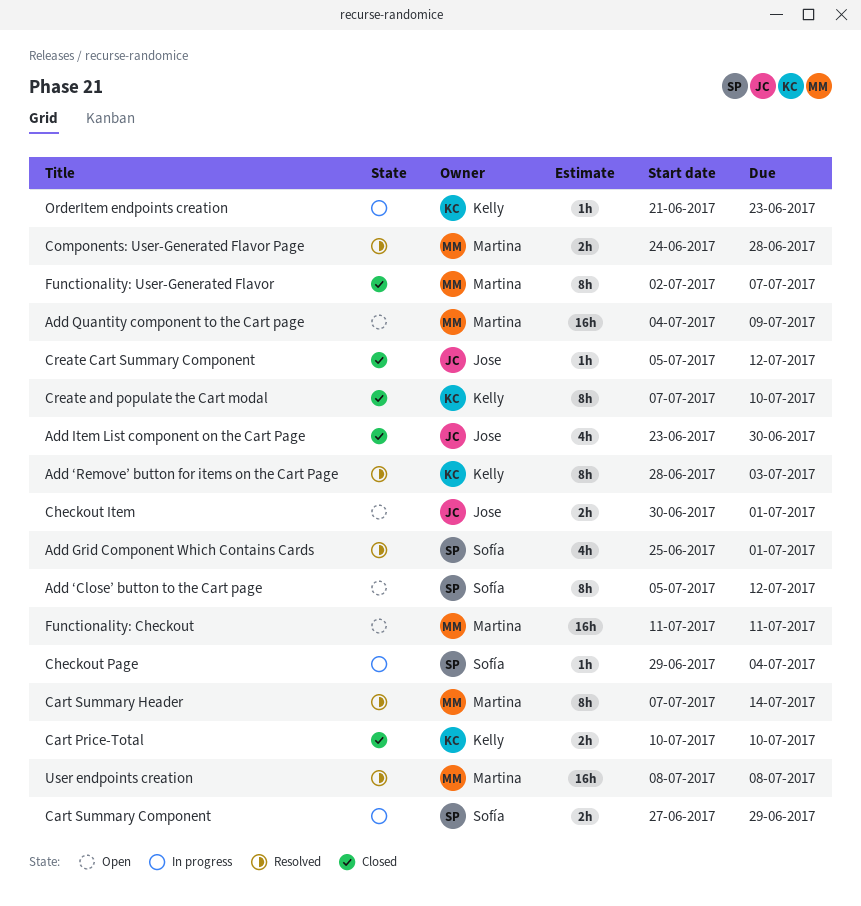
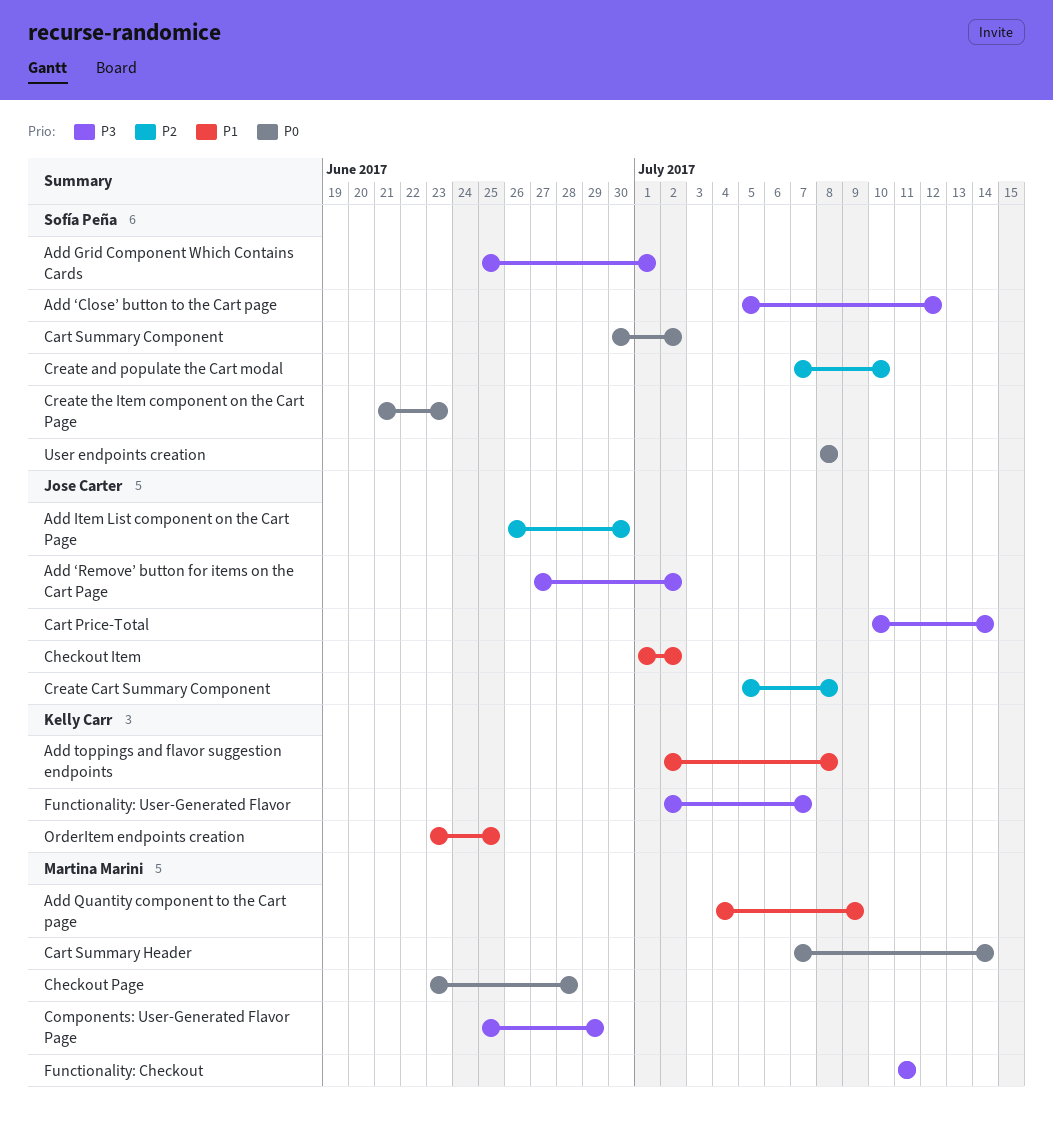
Add Item List component on the Cart Page, start: Jun 23 -> Jun 26
Add toppings and flavor suggestion endpoints: none -> present
Add ‘Remove’ button for items on the Cart Page, owner: Kelly Carr -> Jose Carter
Add ‘Remove’ button for items on the Cart Page, start: Jun 28 -> Jun 27
Add ‘Remove’ button for items on the Cart Page, due: Jul 3 -> Jul 2
Cart Price-Total, owner: Kelly Carr -> Jose Carter
Cart Price-Total, due: Jul 10 -> Jul 14
Cart Summary Component, start: Jun 27 -> Jun 30
Cart Summary Component, due: Jun 29 -> Jul 2
Checkout Item, start: Jun 30 -> Jul 1
Checkout Item, due: Jul 1 -> Jul 2
Checkout Page, owner: Sofía Peña -> Martina Marini
Checkout Page, start: Jun 29 -> Jun 23
Checkout Page, due: Jul 4 -> Jun 28
Components: User-Generated Flavor Page, start: Jun 24 -> Jun 25
Components: User-Generated Flavor Page, due: Jun 28 -> Jun 29
Create and populate the Cart modal, owner: Kelly Carr -> Sofía Peña
Create Cart Summary Component, due: Jul 12 -> Jul 8
Create the Item component on the Cart Page: none -> present
Functionality: User-Generated Flavor, owner: Martina Marini -> Kelly Carr
OrderItem endpoints creation, start: Jun 21 -> Jun 23
OrderItem endpoints creation, due: Jun 23 -> Jun 25
User endpoints creation, owner: Martina Marini -> Sofía Peña

